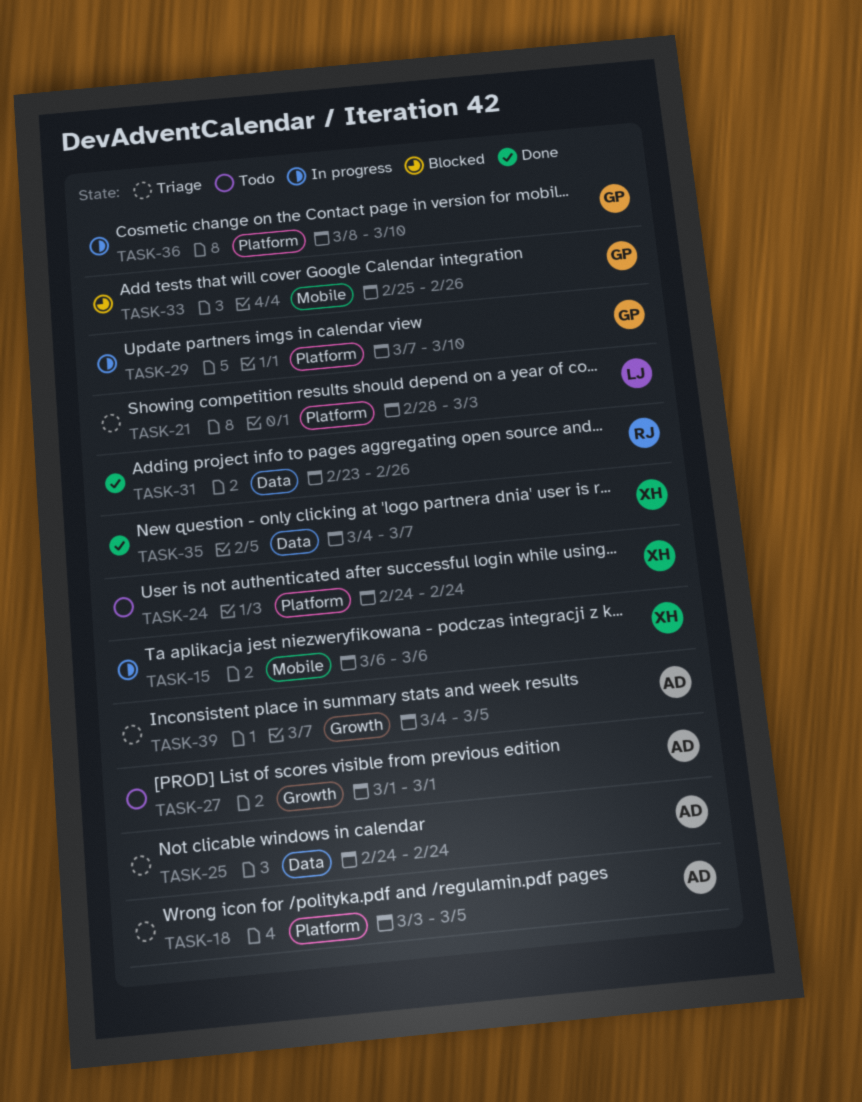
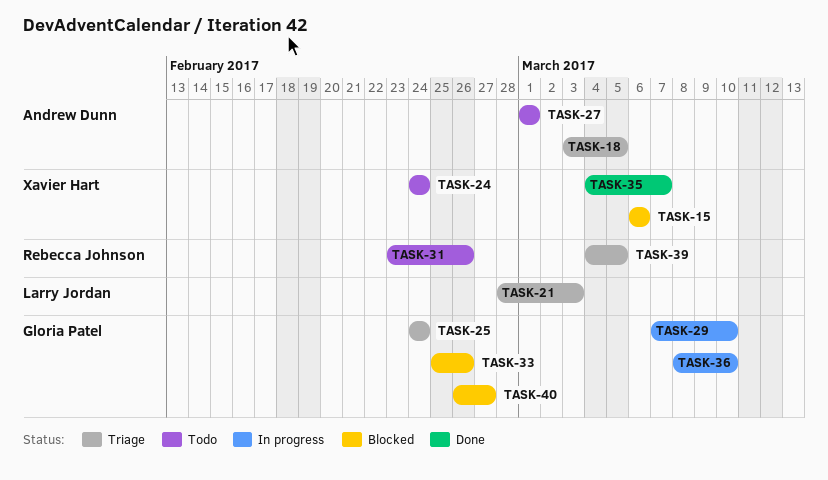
TASK-15, status: In progress -> Blocked
TASK-25, owner: Andrew Dunn -> Gloria Patel
TASK-31, status: Done -> Todo
TASK-39, owner: Andrew Dunn -> Rebecca Johnson
TASK-40: none -> present

